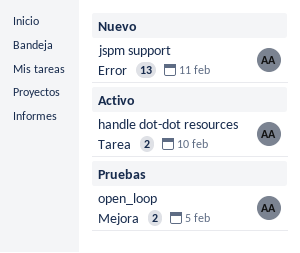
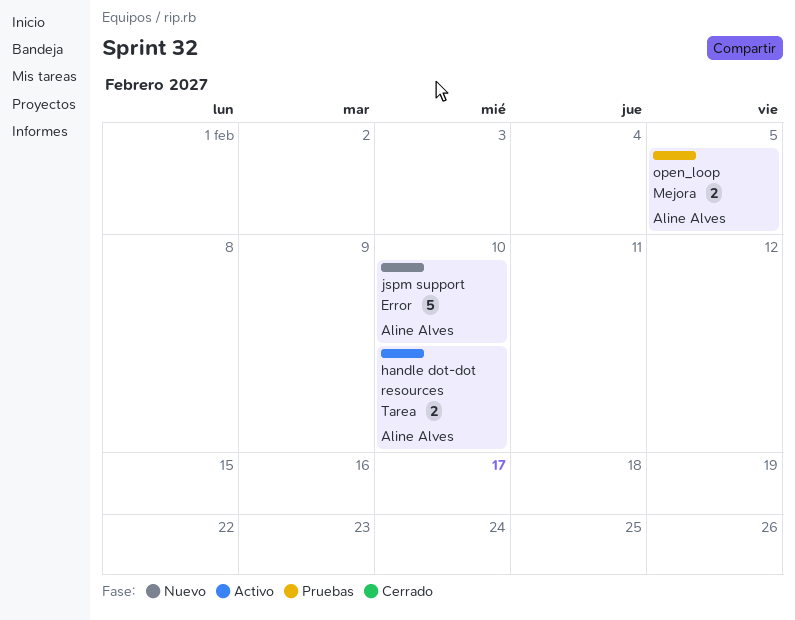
jspm support, estimate: 13 -> 5
jspm support, due: Feb 11 -> Feb 10

